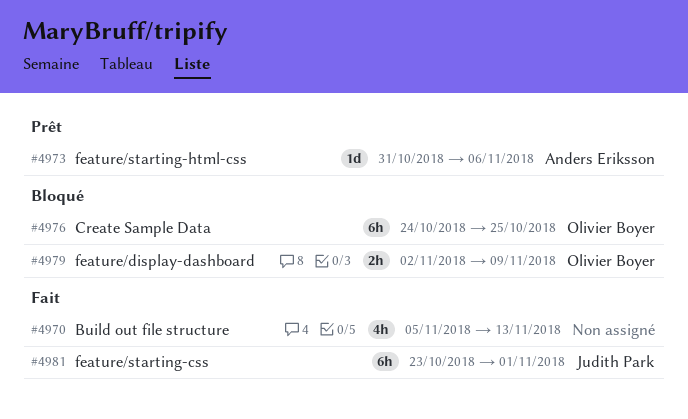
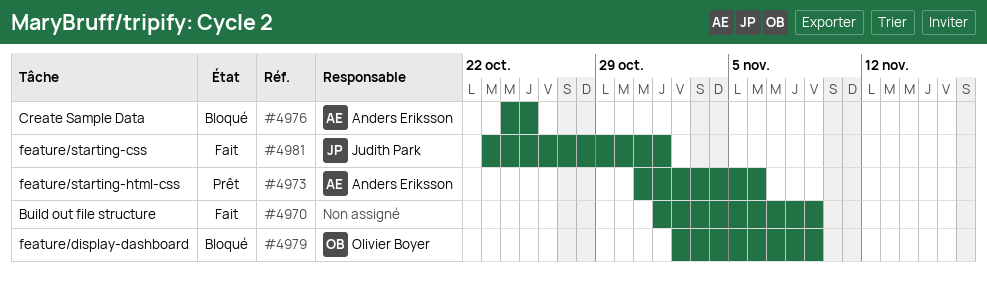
#4970, start: Nov 5 -> Nov 1
#4970, due: Nov 13 -> Nov 9
#4976, owner: Olivier Boyer -> Anders Eriksson

